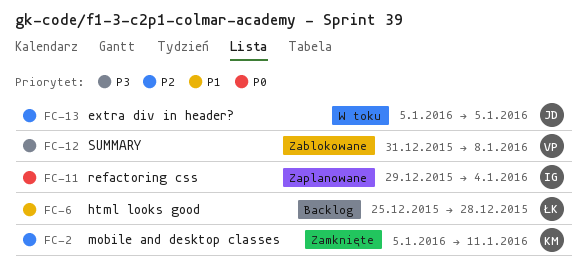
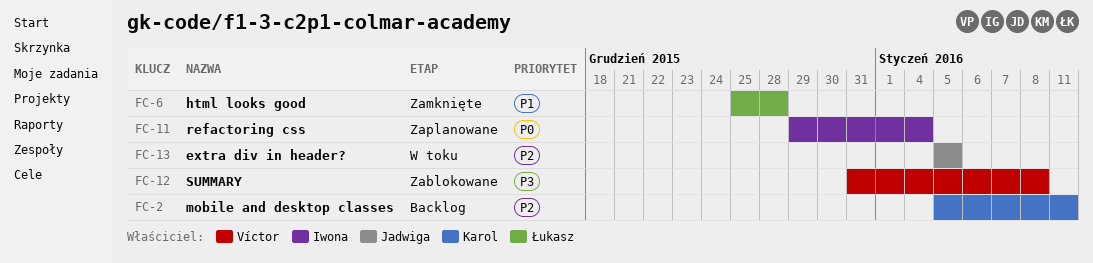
FC-2, status: Zamknięte -> Backlog
FC-6, status: Backlog -> Zamknięte

